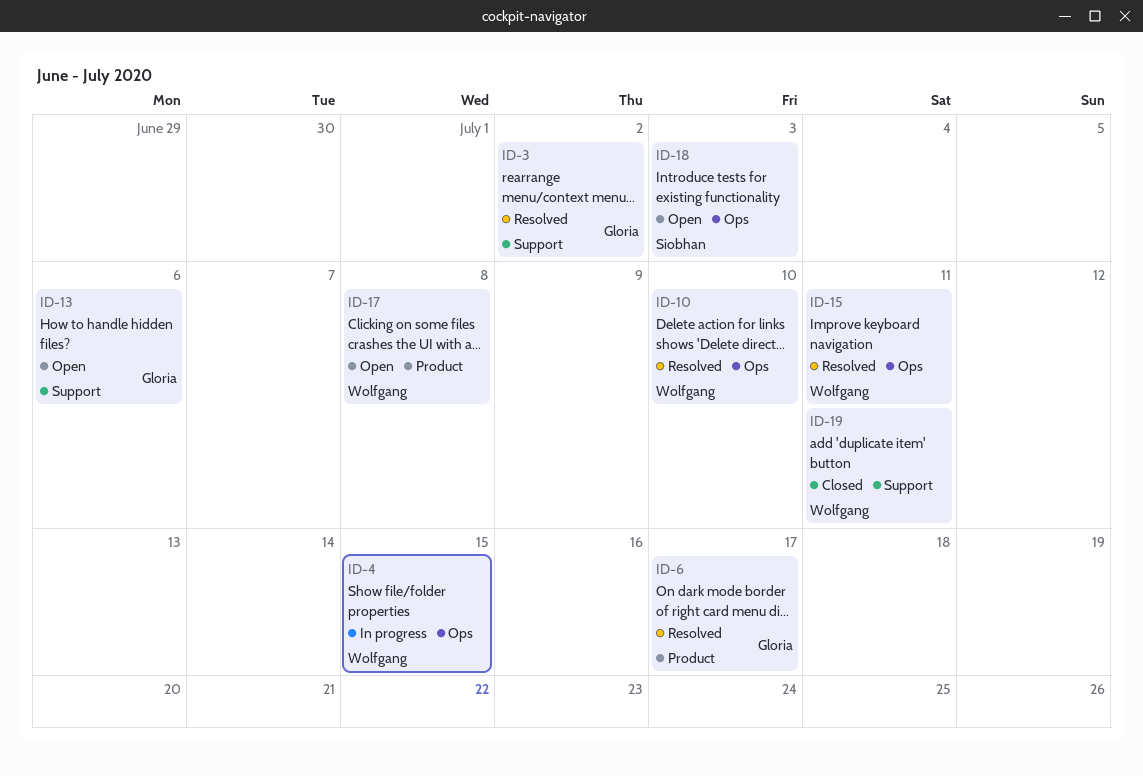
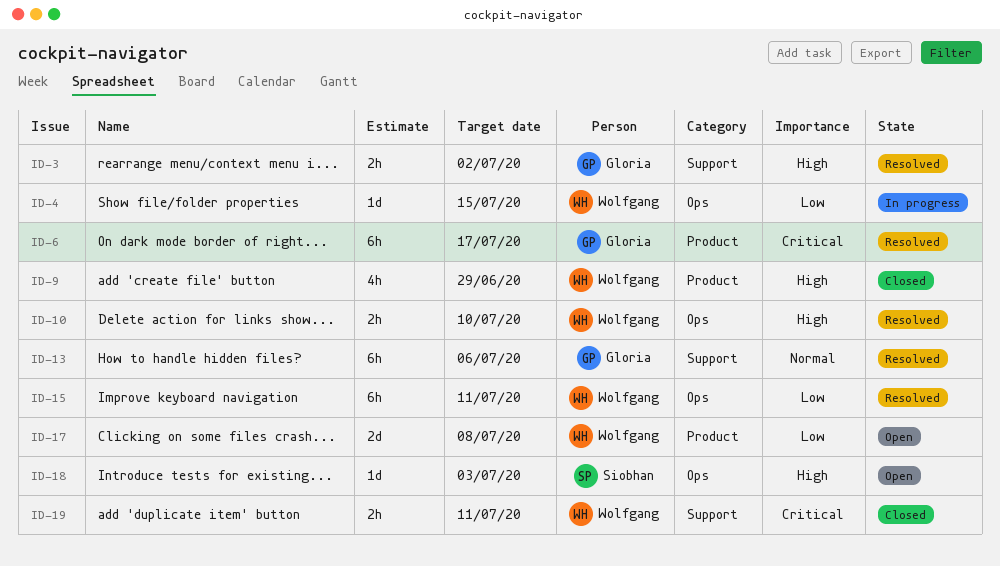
ID-9: none -> present
ID-13, status: Open -> Resolved

